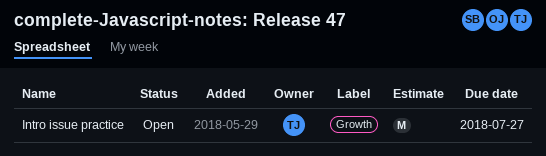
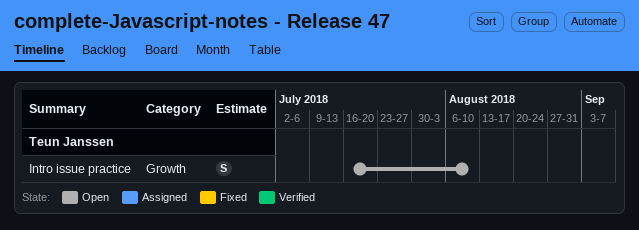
Intro issue practice, estimate: M -> S
Intro issue practice, due: Jul 27 -> Aug 10

